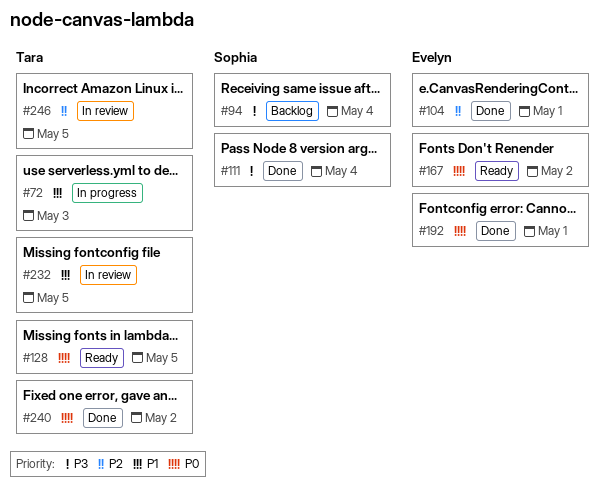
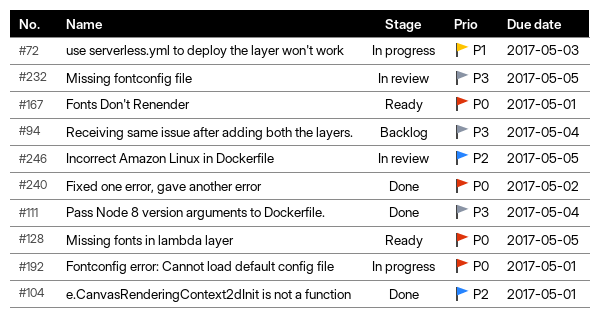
#167, due: May 2 -> May 1
#192, status: Done -> In progress
#232, priority: P1 -> P3

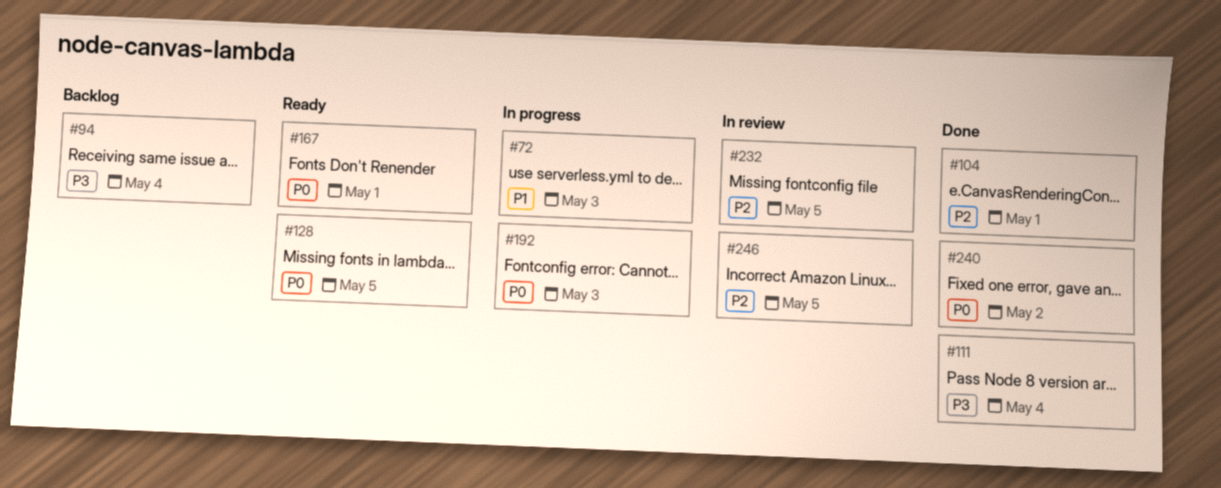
#192, due: May 1 -> May 3
#232, priority: P3 -> P2

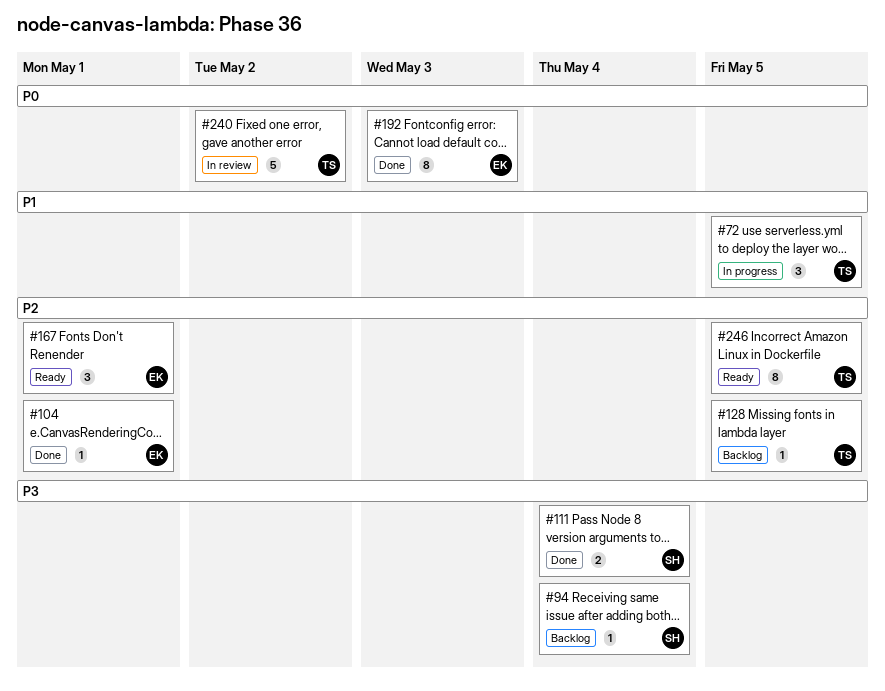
#72, due: May 3 -> May 5
#128, status: Ready -> Backlog
#128, priority: P0 -> P2
#167, priority: P0 -> P2
#192, status: In progress -> Done
#232: present -> none
#240, status: Done -> In review
#246, status: In review -> Ready

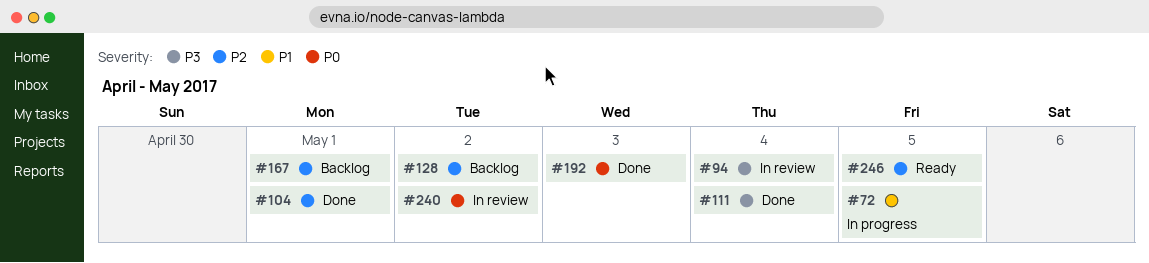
#94, status: Backlog -> In review
#128, due: May 5 -> May 2
#167, status: Ready -> Backlog

